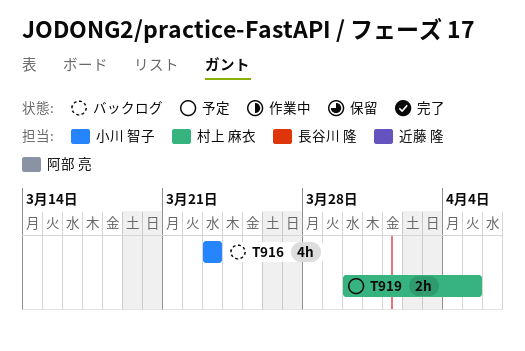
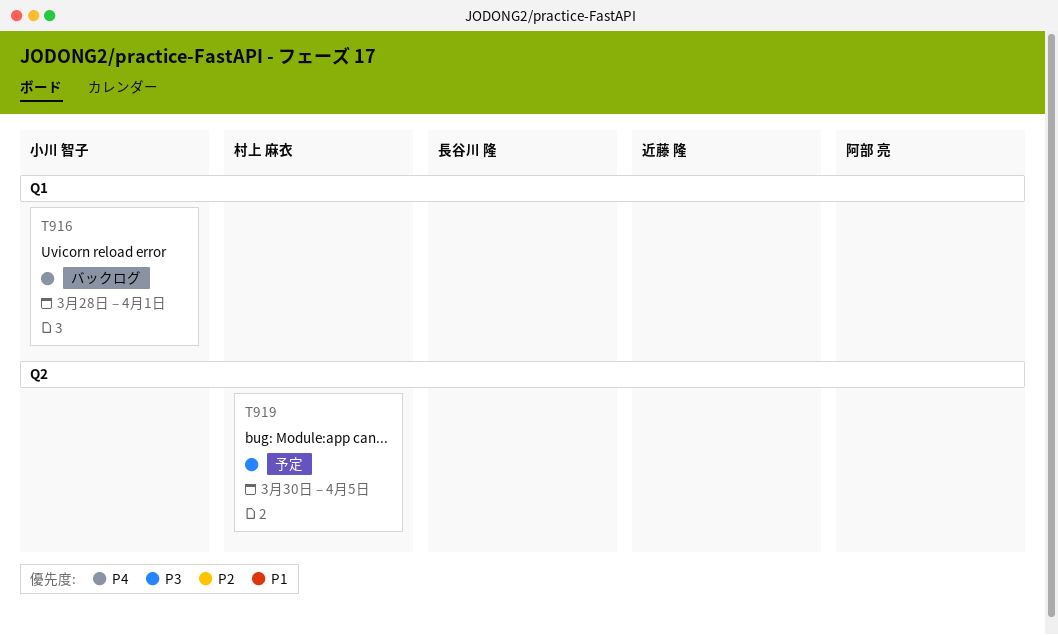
T916, start: Mar 23 -> Mar 28
T916, due: Mar 23 -> Apr 1

